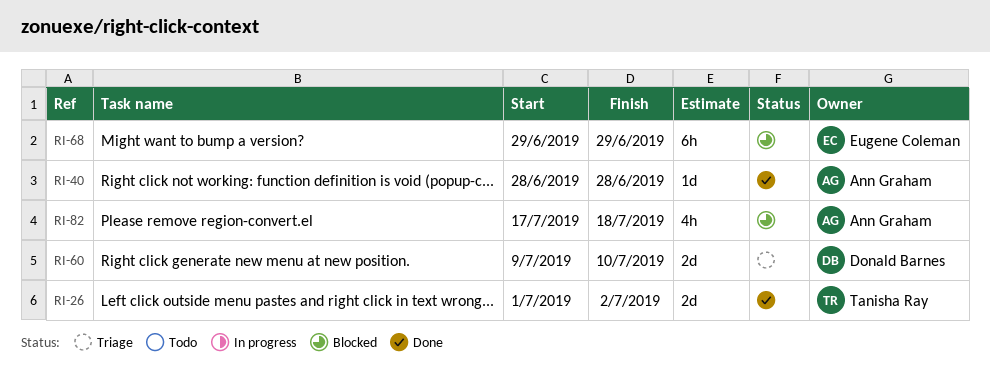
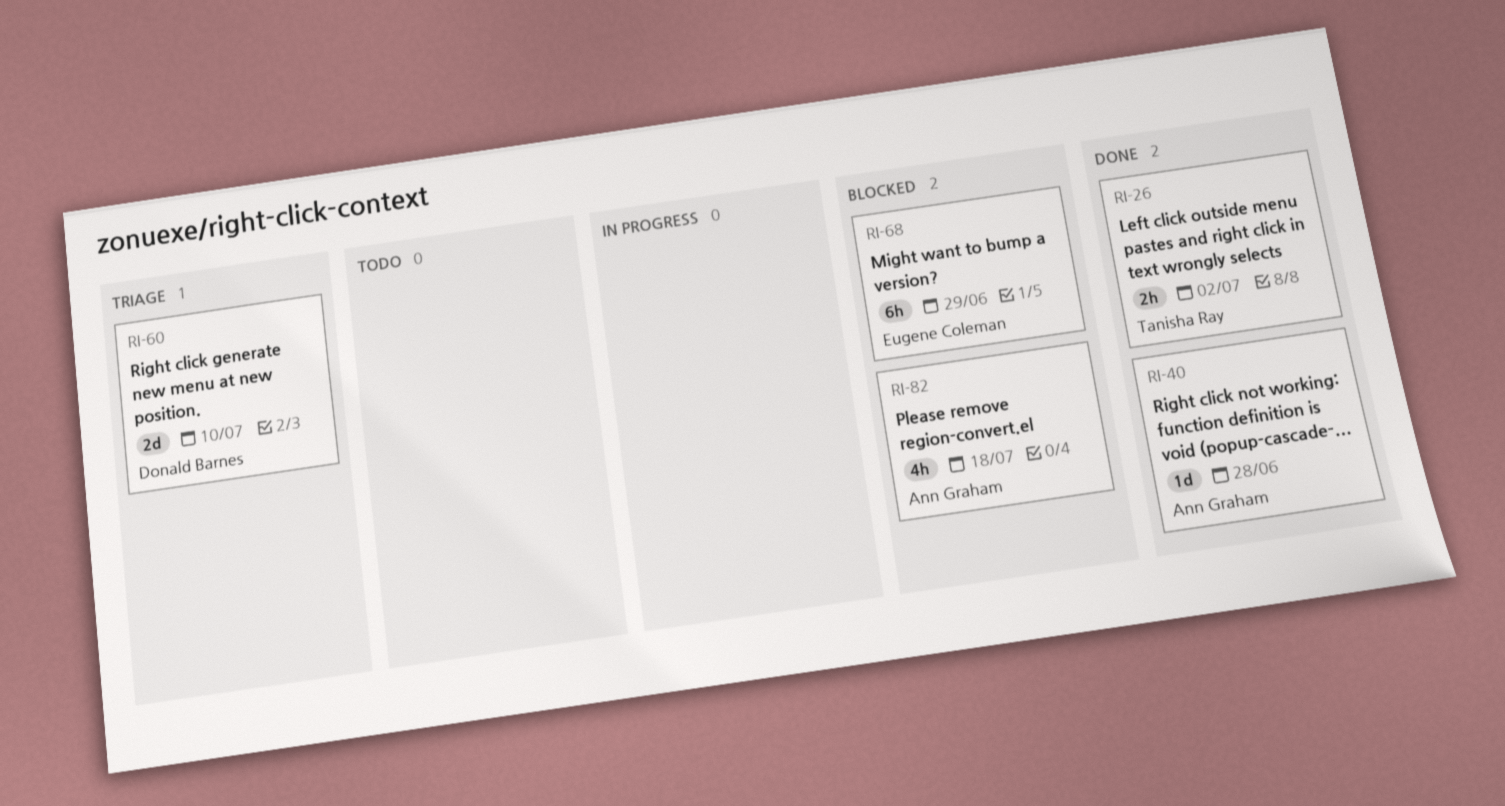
RI-26, estimate: 2d -> 2h

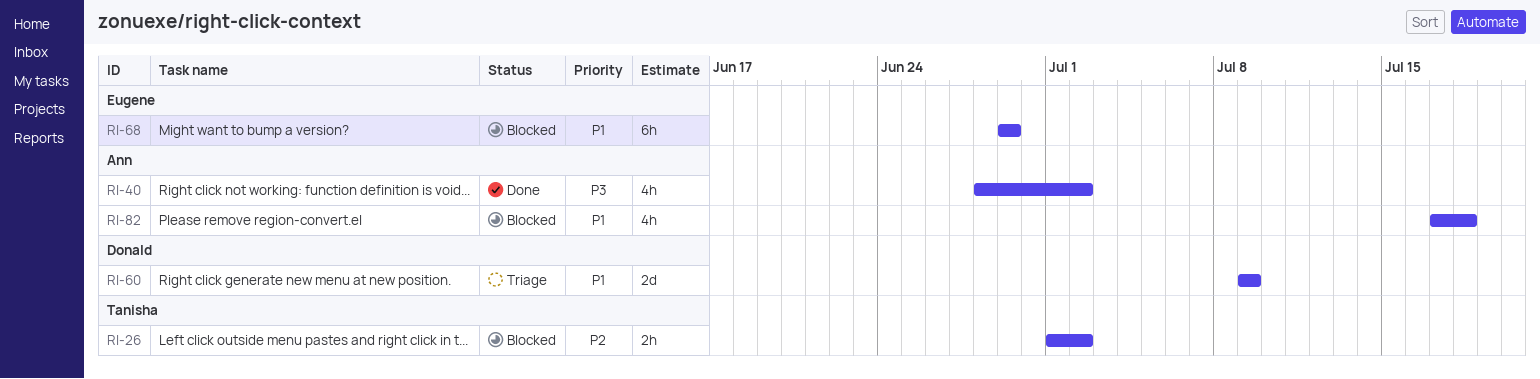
RI-26, status: Done -> Blocked
RI-40, estimate: 1d -> 4h
RI-40, due: Jun 28 -> Jul 2
RI-60, due: Jul 10 -> Jul 9

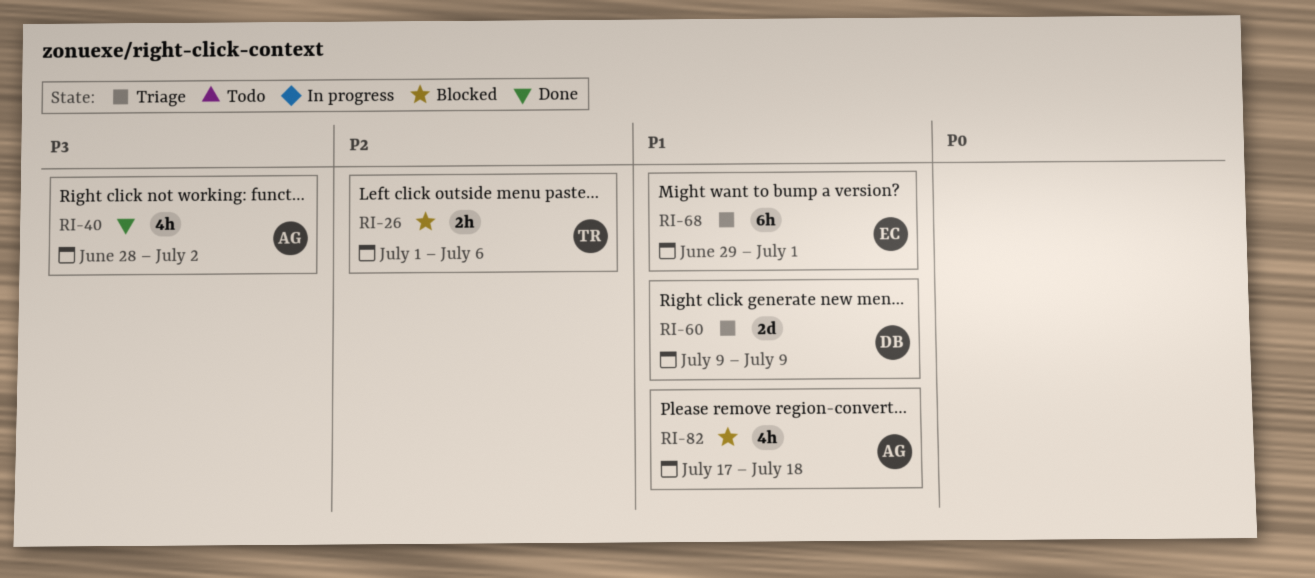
RI-26, due: Jul 2 -> Jul 6
RI-68, status: Blocked -> Triage
RI-68, due: Jun 29 -> Jul 1

